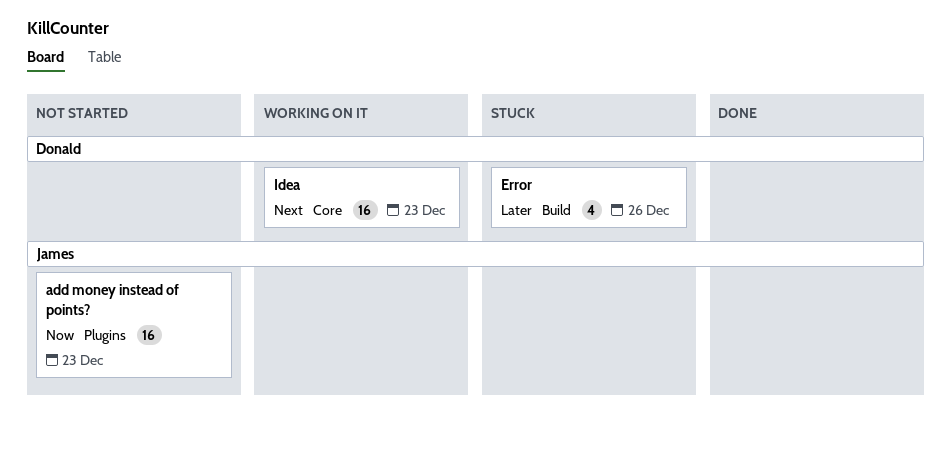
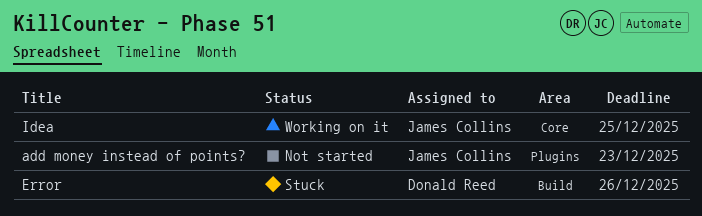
Idea, owner: Donald Reed -> James Collins
Idea, due: Dec 23 -> Dec 25

